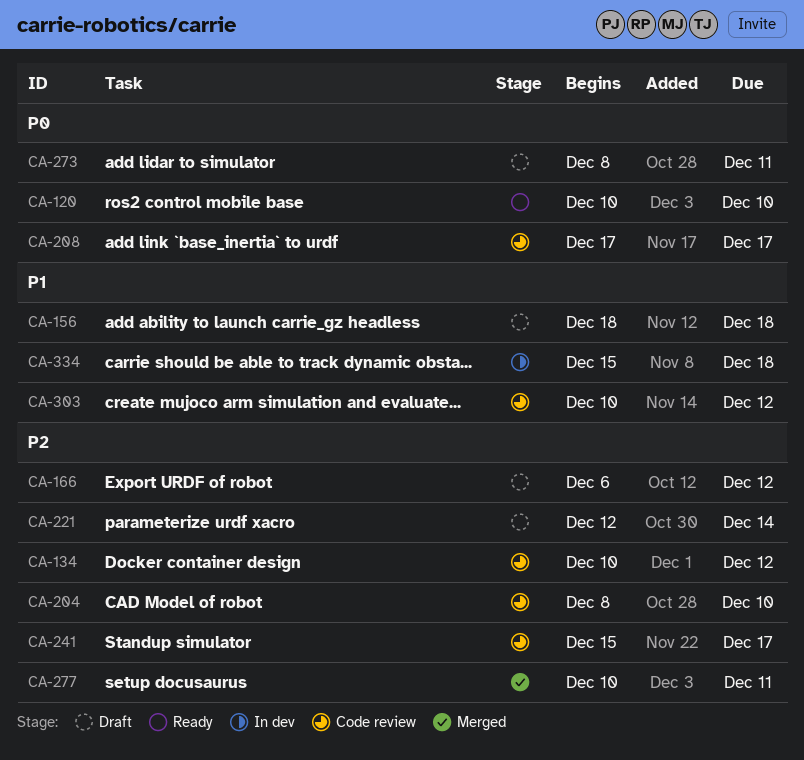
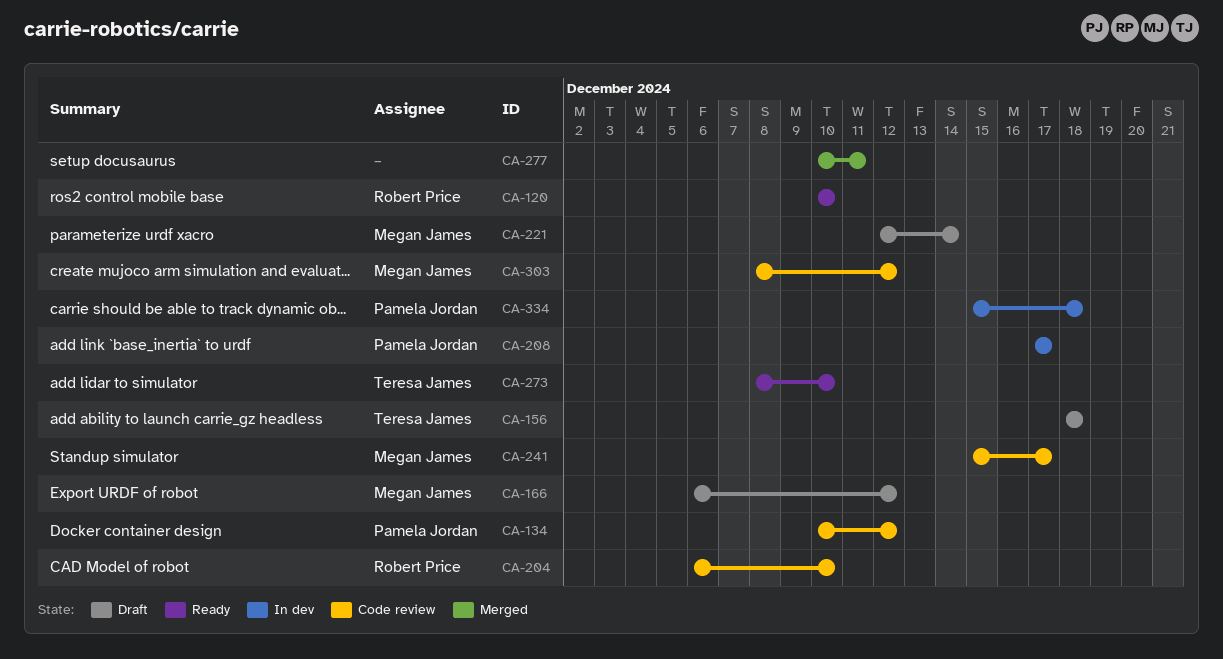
CA-204, start: Dec 8 -> Dec 6
CA-208, status: Code review -> In dev
CA-273, status: Draft -> Ready
CA-273, due: Dec 11 -> Dec 10
CA-303, start: Dec 10 -> Dec 8

